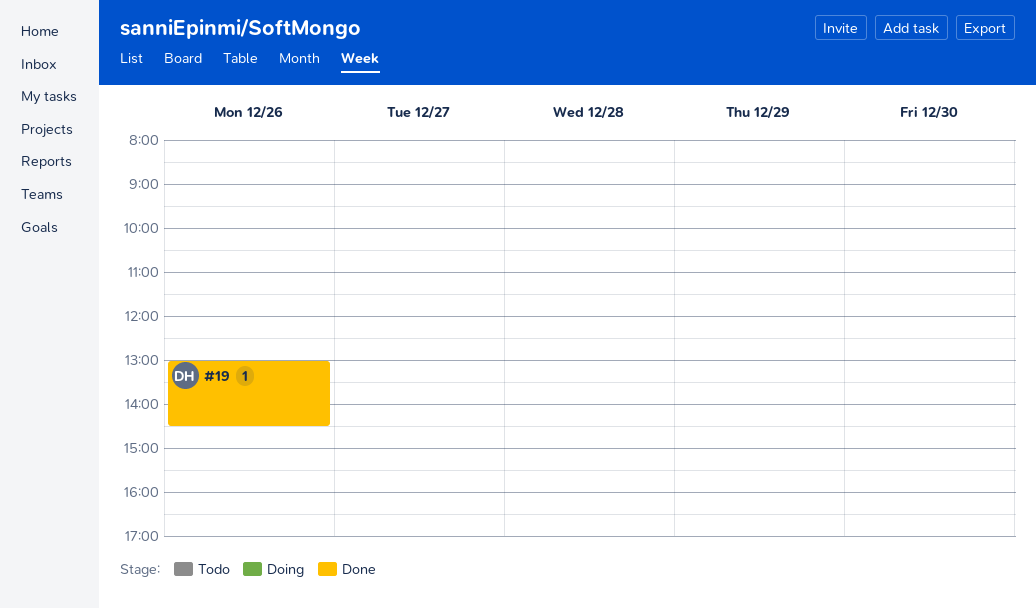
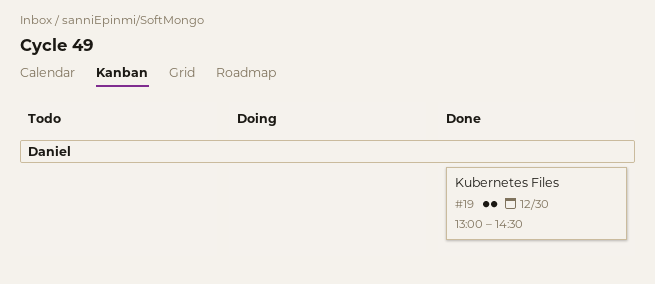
#19, estimate: 1 -> 2
#19, day: Dec 26 -> Dec 30

